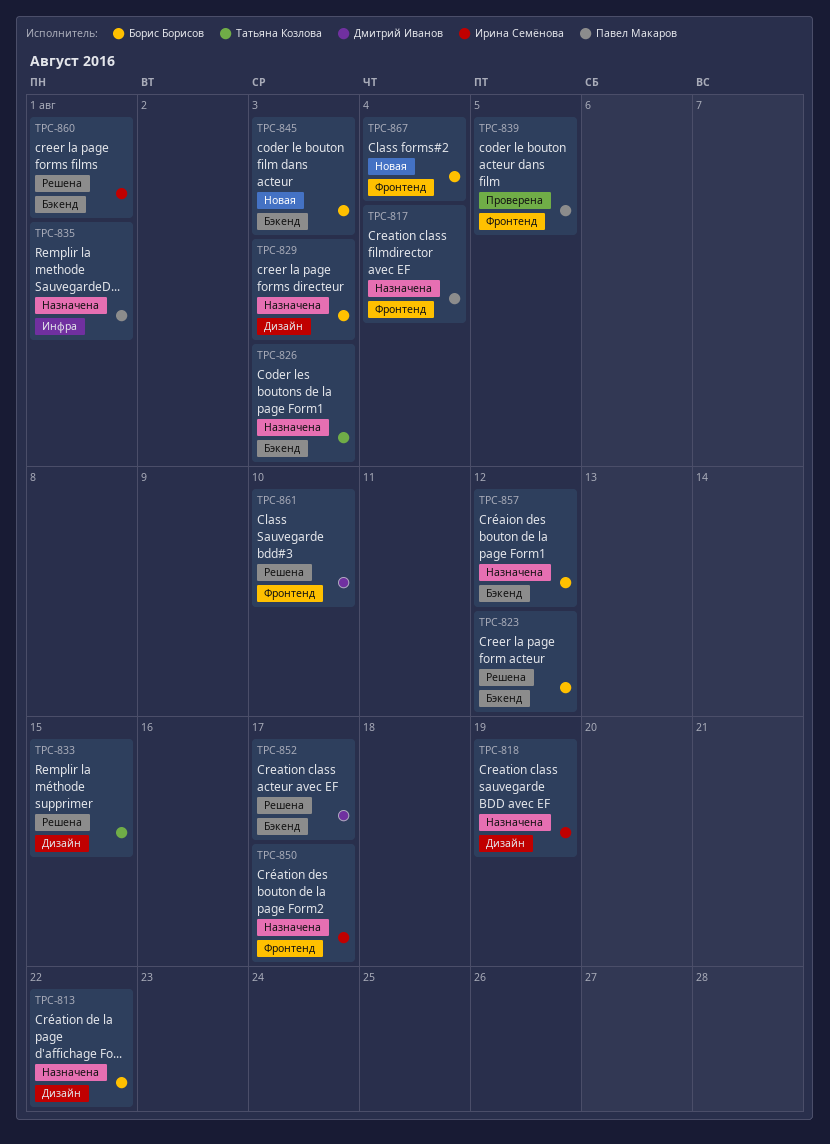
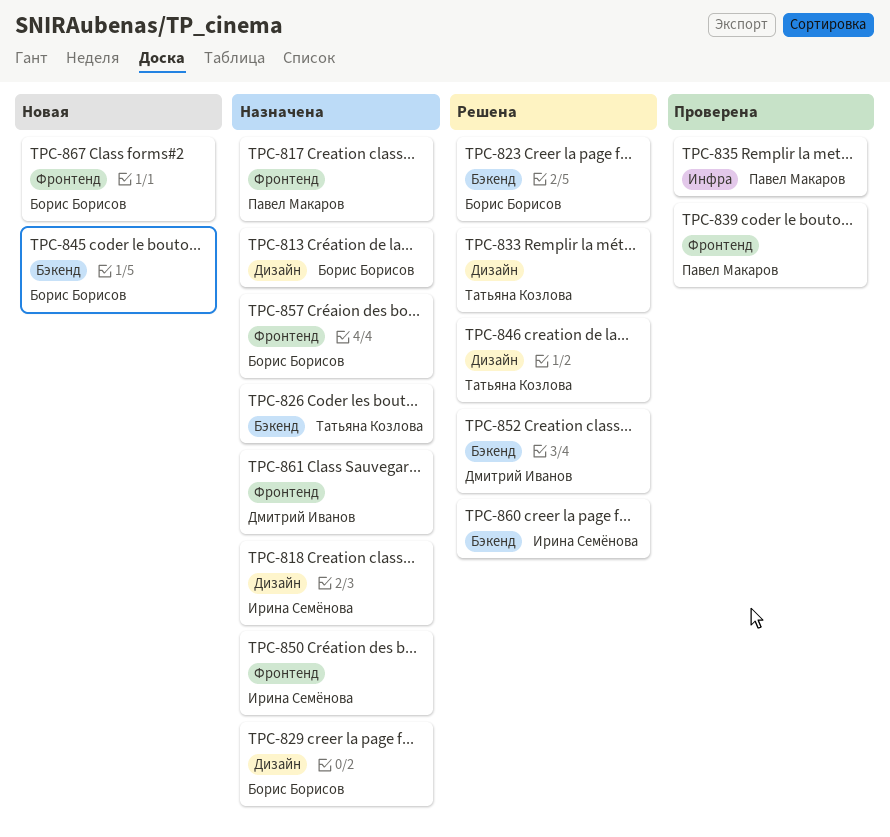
TPC-835, status: Назначена -> Проверена
TPC-846: none -> present
TPC-857, label: Бэкенд -> Фронтенд
TPC-861, status: Решена -> Назначена

